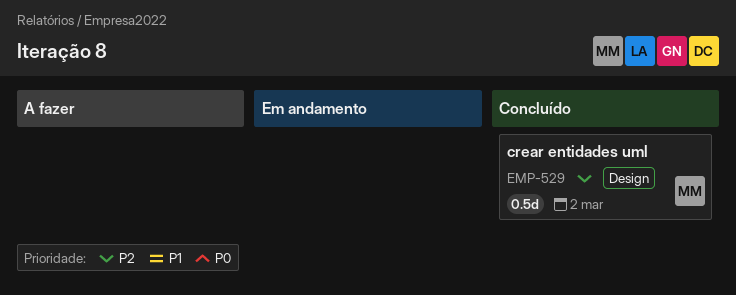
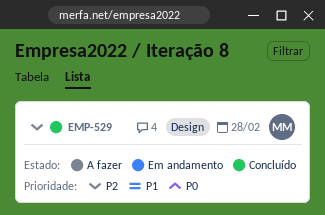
EMP-529, due: Mar 2 -> Feb 28

